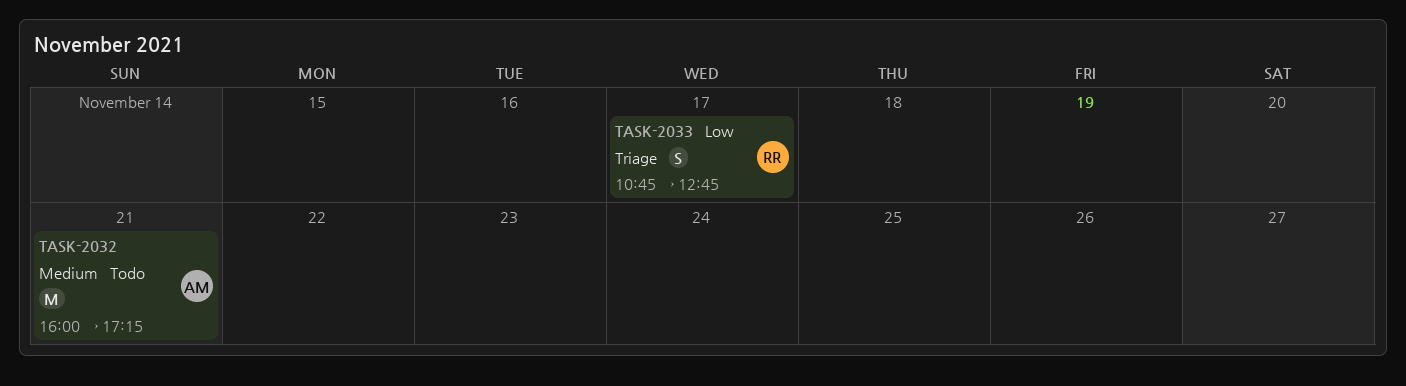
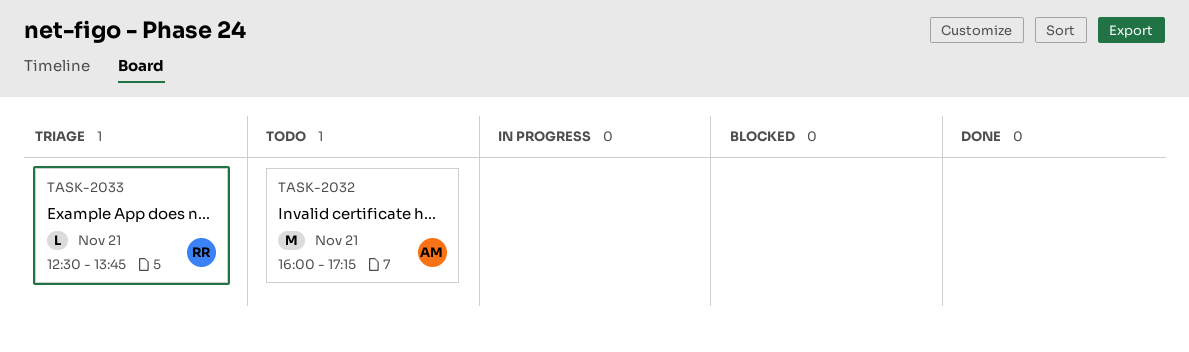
TASK-2033, estimate: S -> L
TASK-2033, day: Nov 17 -> Nov 21
TASK-2033, begins: 10:45 -> 12:30
TASK-2033, ends: 12:45 -> 13:45

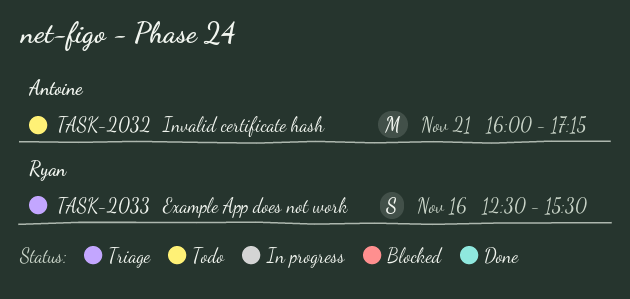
TASK-2033, estimate: L -> S
TASK-2033, day: Nov 21 -> Nov 16
TASK-2033, ends: 13:45 -> 15:30

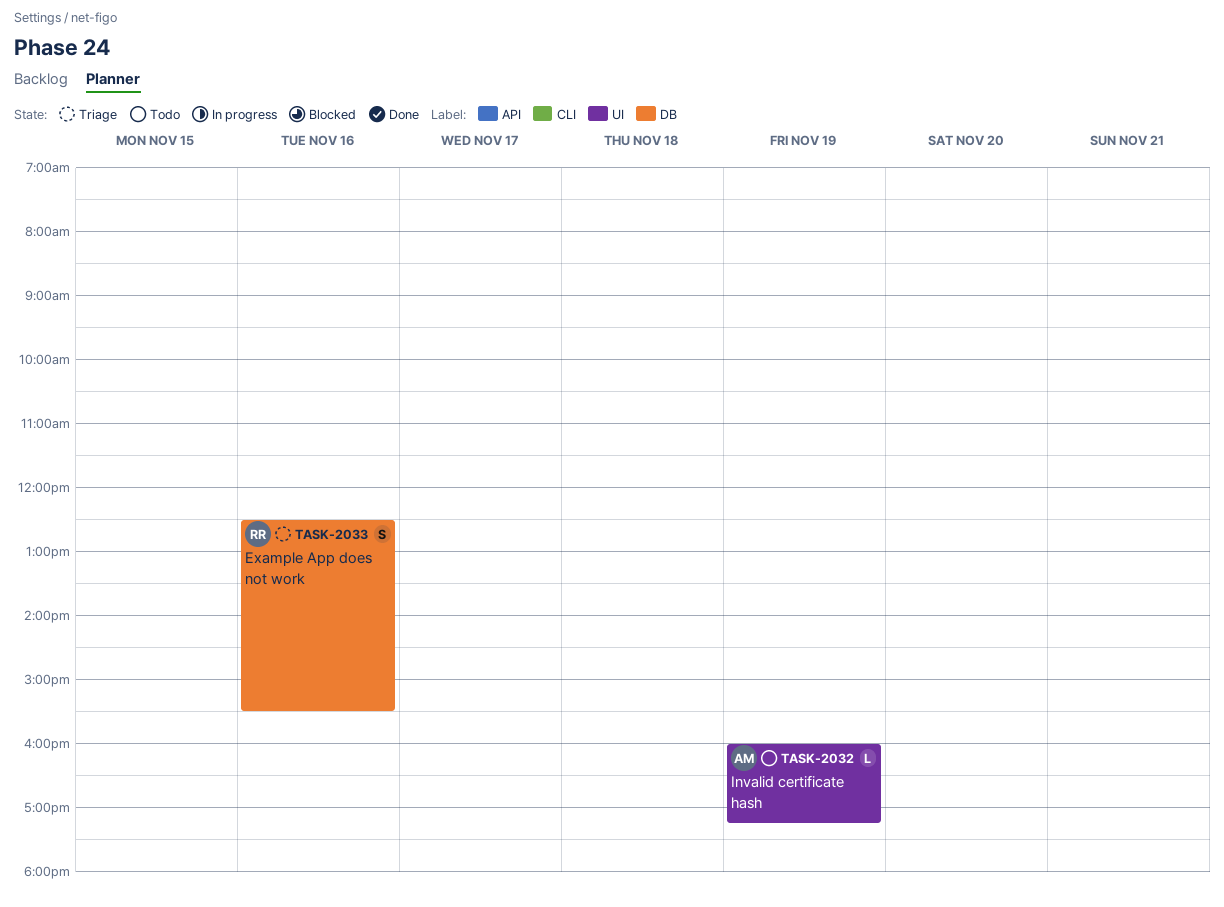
TASK-2032, estimate: M -> L
TASK-2032, day: Nov 21 -> Nov 19

